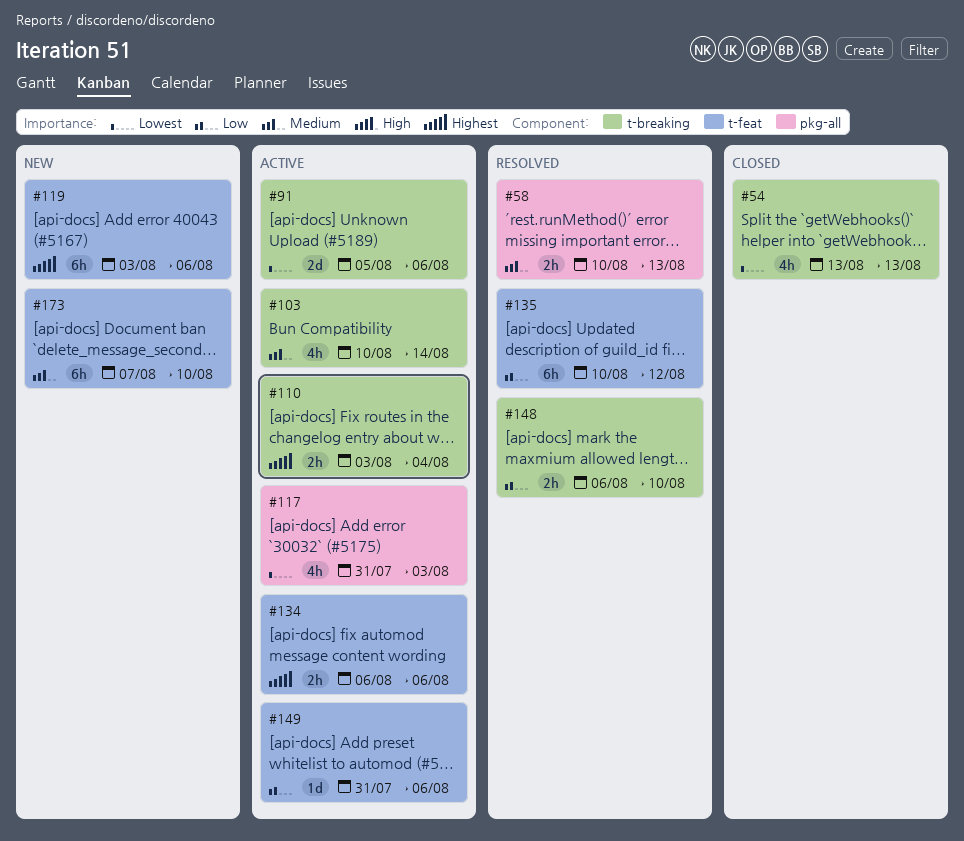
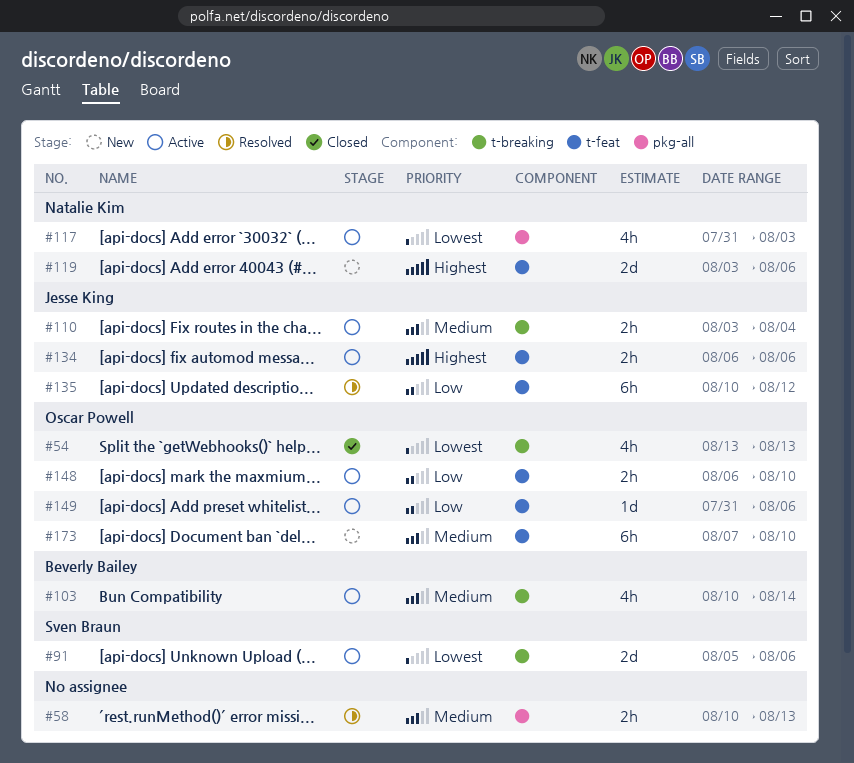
#110, priority: Highest -> Medium
#119, estimate: 6h -> 2d
#148, status: Resolved -> Active
#148, label: t-breaking -> t-feat

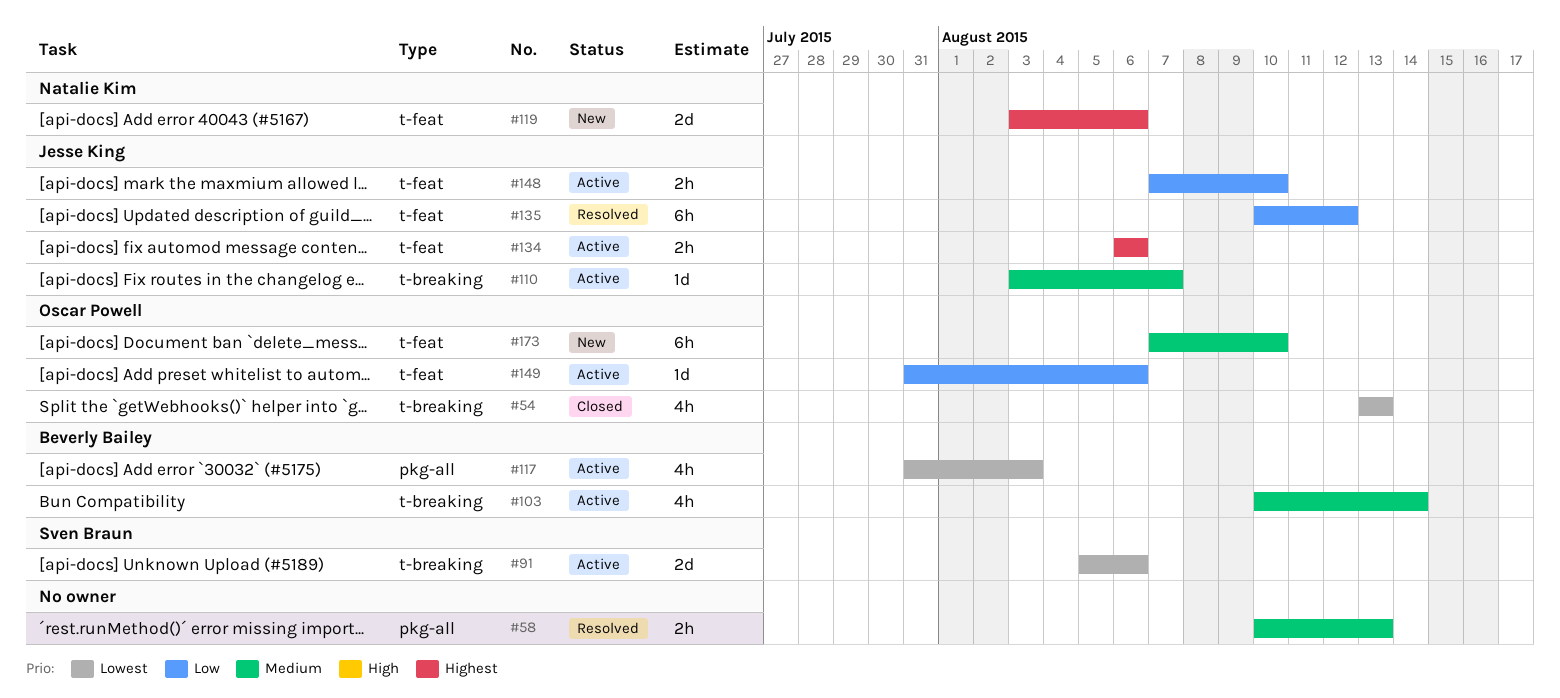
#110, estimate: 2h -> 1d
#110, due: Aug 4 -> Aug 7
#117, owner: Natalie Kim -> Beverly Bailey
#148, owner: Oscar Powell -> Jesse King
#148, start: Aug 6 -> Aug 7

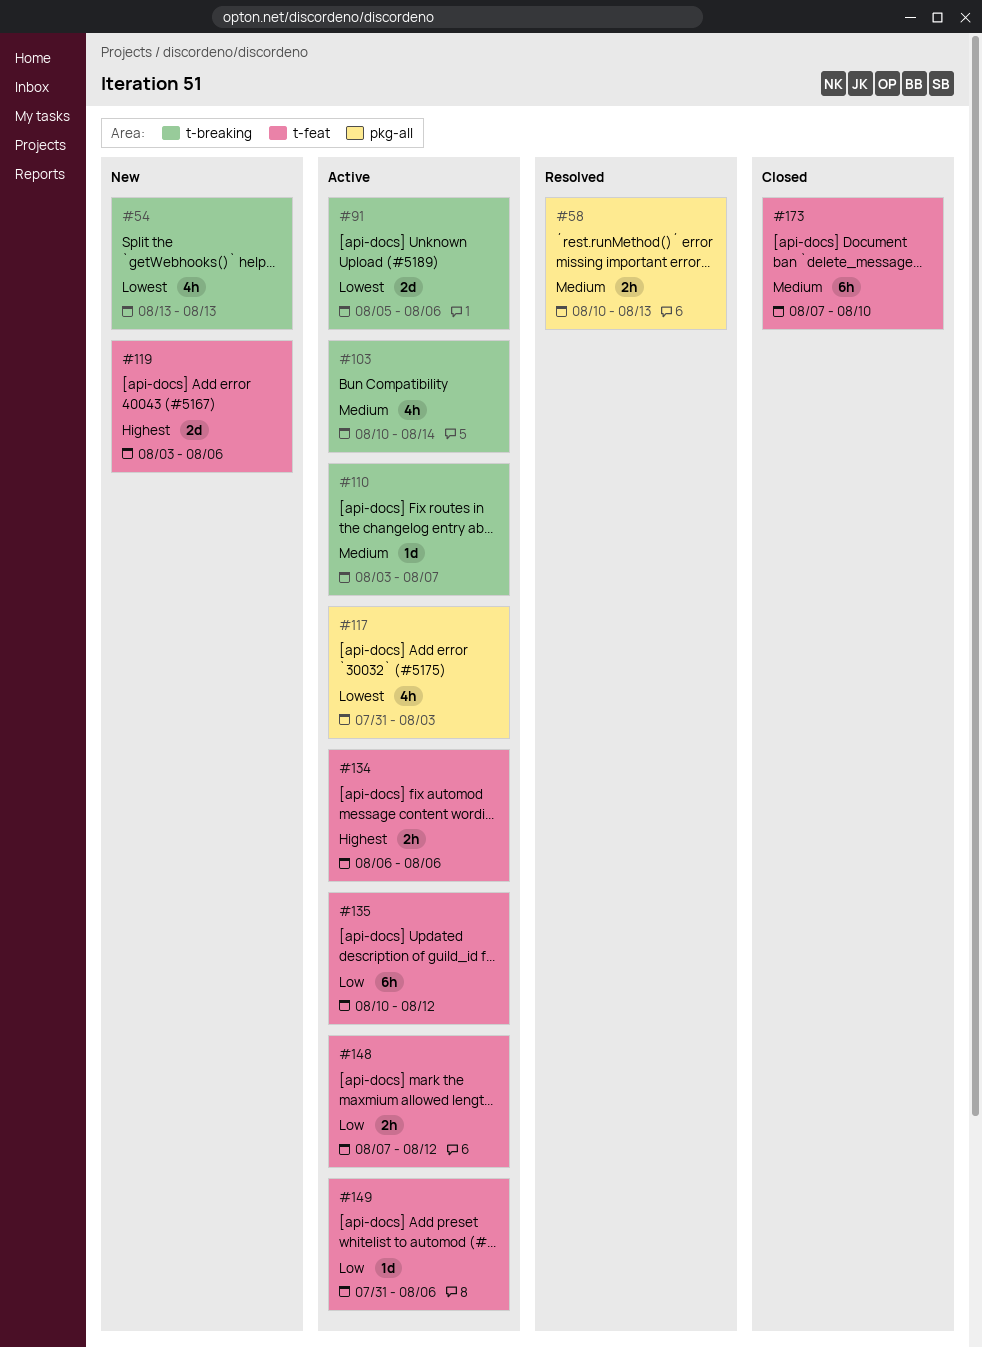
#54, status: Closed -> New
#135, status: Resolved -> Active
#148, due: Aug 10 -> Aug 12
#173, status: New -> Closed

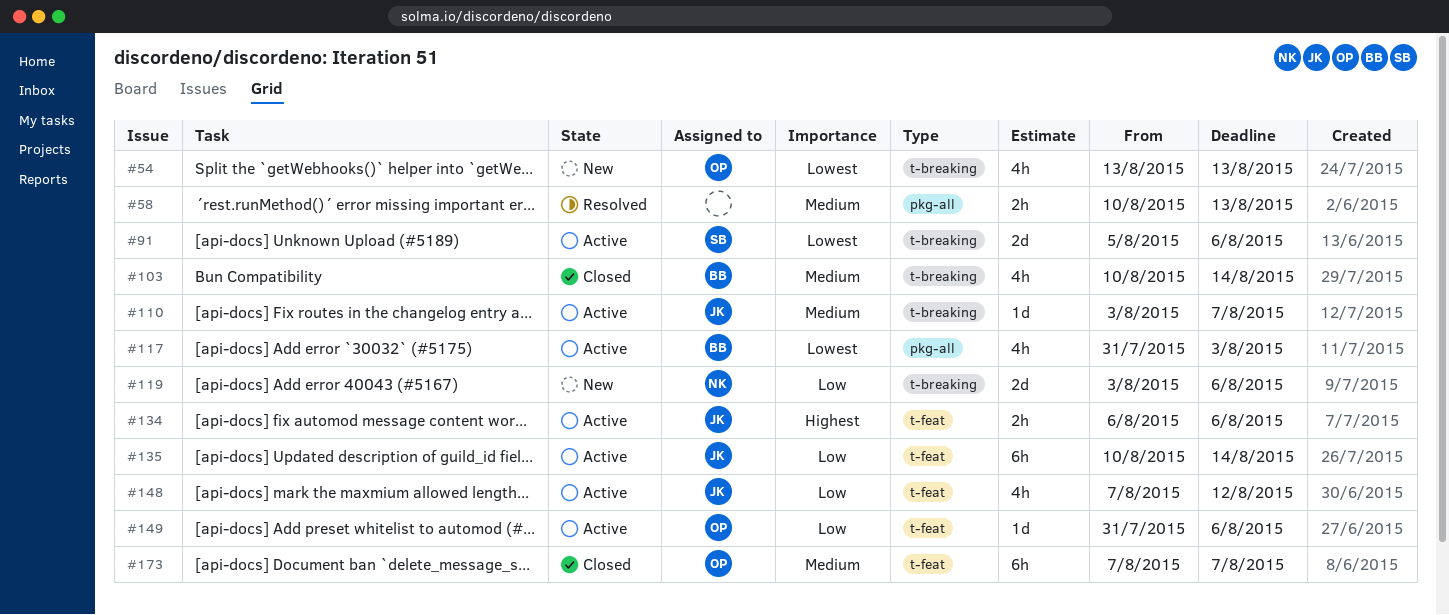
#103, status: Active -> Closed
#119, priority: Highest -> Low
#119, label: t-feat -> t-breaking
#135, due: Aug 12 -> Aug 14
#148, estimate: 2h -> 4h
#173, due: Aug 10 -> Aug 7

